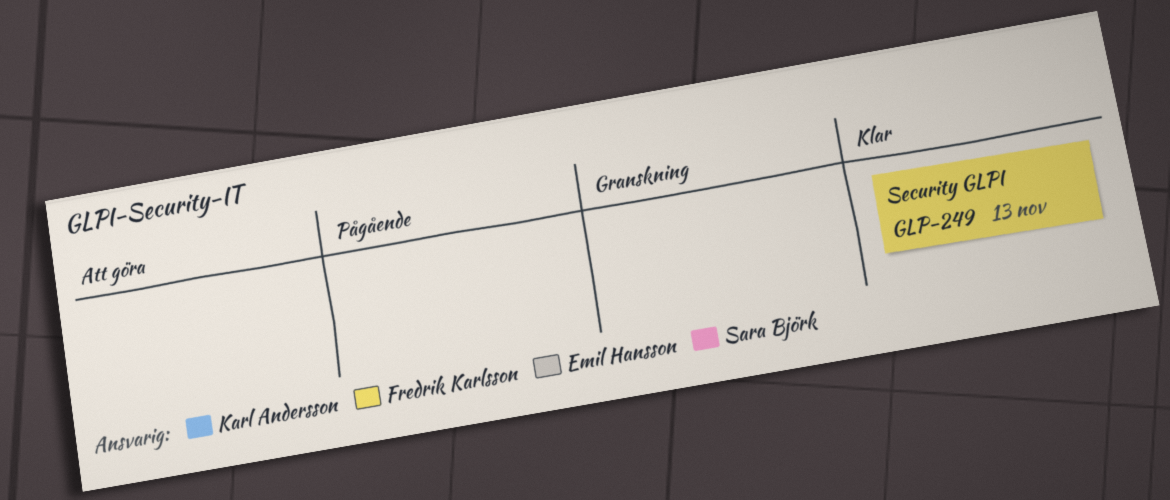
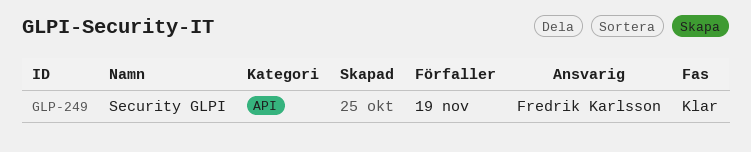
GLP-249, due: Nov 13 -> Nov 19

